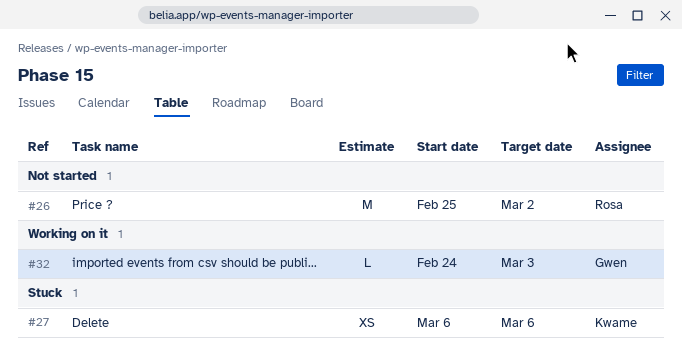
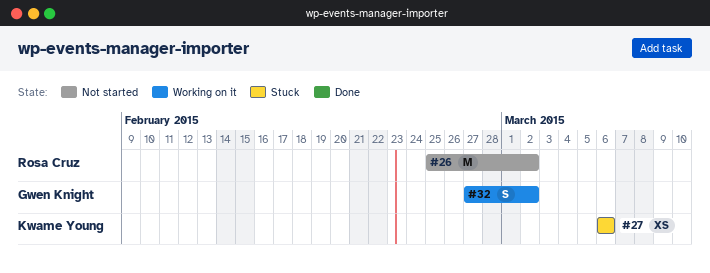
#32, estimate: L -> S
#32, start: Feb 24 -> Feb 27
#32, due: Mar 3 -> Mar 2

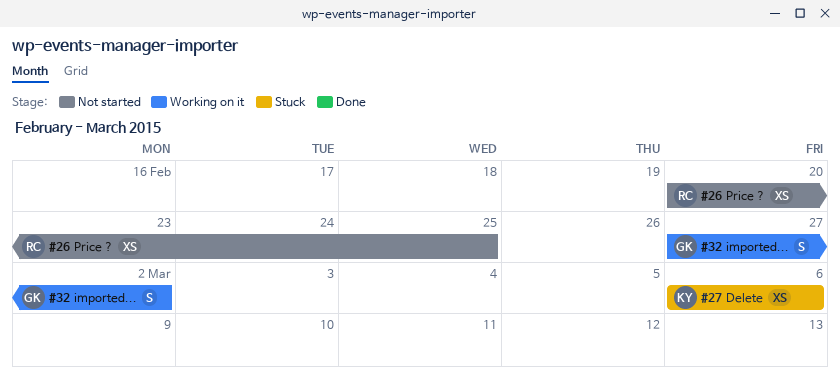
#26, estimate: M -> XS
#26, start: Feb 25 -> Feb 20
#26, due: Mar 2 -> Feb 25

